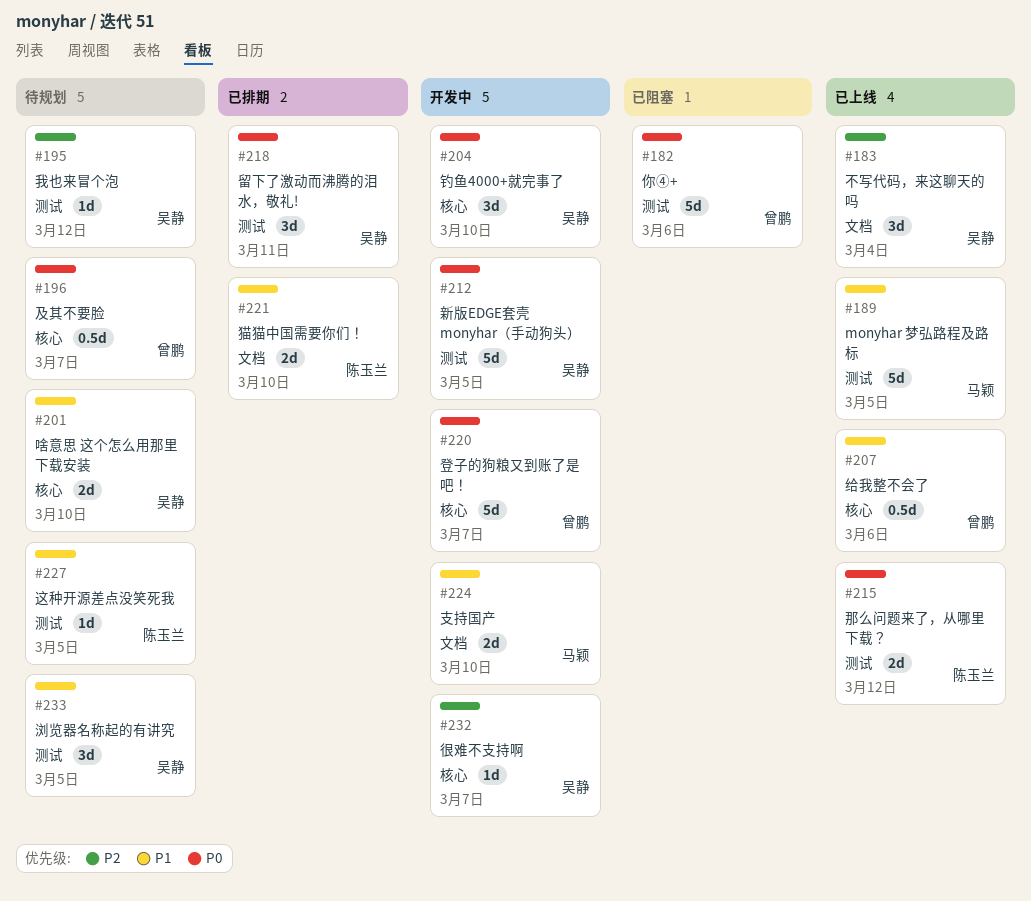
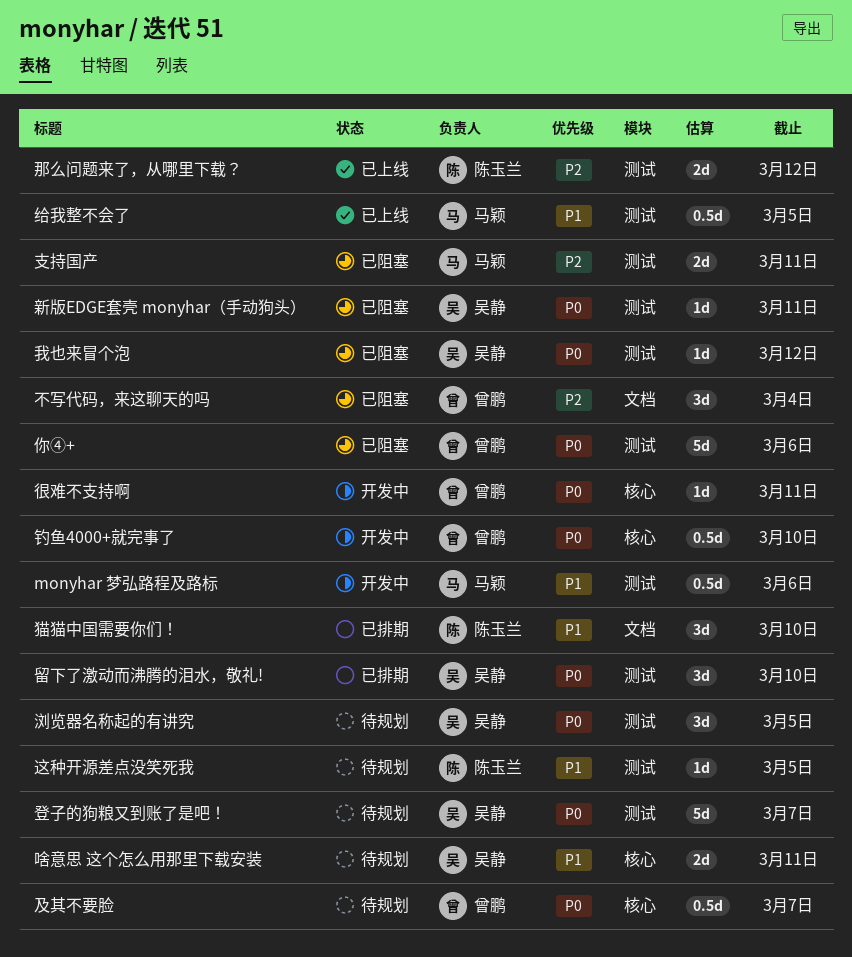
monyhar 梦弘路程及路标, status: 已上线 -> 开发中
monyhar 梦弘路程及路标, estimate: 5d -> 0.5d
monyhar 梦弘路程及路标, due: Mar 5 -> Mar 6
不写代码，来这聊天的吗, status: 已上线 -> 已阻塞
不写代码，来这聊天的吗, owner: 吴静 -> 曾鹏
啥意思 这个怎么用那里下载安装, due: Mar 10 -> Mar 11
很难不支持啊, owner: 吴静 -> 曾鹏
很难不支持啊, priority: P2 -> P0
很难不支持啊, due: Mar 7 -> Mar 11
我也来冒个泡, status: 待规划 -> 已阻塞
我也来冒个泡, priority: P2 -> P0
支持国产, status: 开发中 -> 已阻塞
支持国产, priority: P1 -> P2
支持国产, label: 文档 -> 测试
支持国产, due: Mar 10 -> Mar 11
新版EDGE套壳 monyhar（手动狗头）, status: 开发中 -> 已阻塞
新版EDGE套壳 monyhar（手动狗头）, estimate: 5d -> 1d
新版EDGE套壳 monyhar（手动狗头）, due: Mar 5 -> Mar 11
浏览器名称起的有讲究, priority: P1 -> P0
猫猫中国需要你们！, estimate: 2d -> 3d
留下了激动而沸腾的泪水，敬礼!, due: Mar 11 -> Mar 10
登子的狗粮又到账了是吧！, status: 开发中 -> 待规划
登子的狗粮又到账了是吧！, owner: 曾鹏 -> 吴静
登子的狗粮又到账了是吧！, label: 核心 -> 测试
给我整不会了, owner: 曾鹏 -> 马颖
给我整不会了, label: 核心 -> 测试
给我整不会了, due: Mar 6 -> Mar 5
那么问题来了，从哪里下载？, priority: P0 -> P2
钓鱼4000+就完事了, owner: 吴静 -> 曾鹏
钓鱼4000+就完事了, estimate: 3d -> 0.5d

